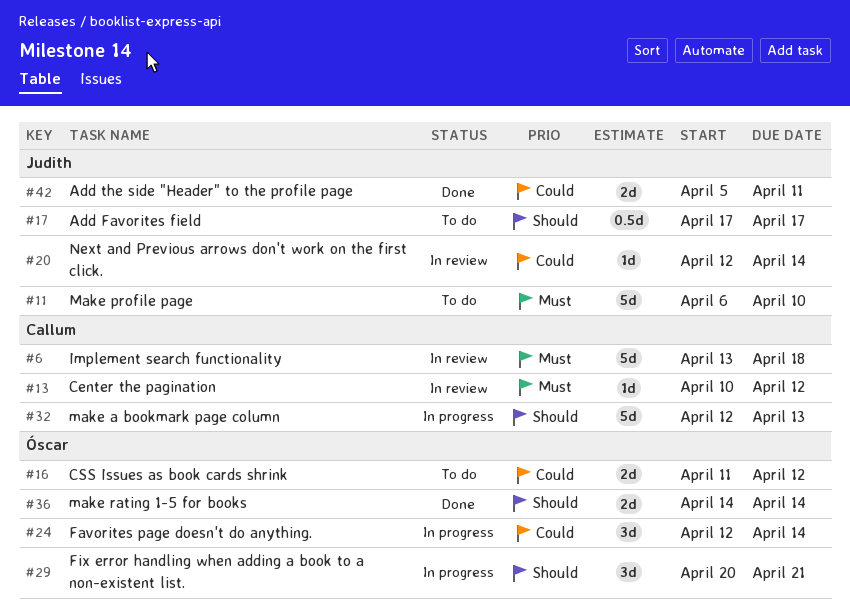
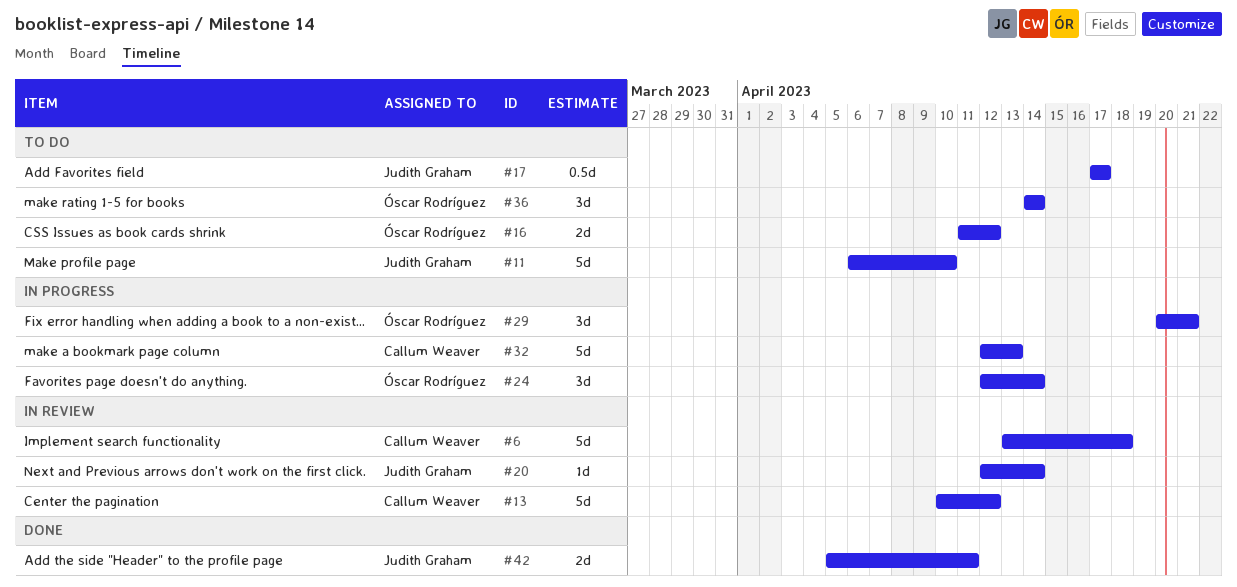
#13, estimate: 1d -> 5d
#36, status: Done -> To do
#36, estimate: 2d -> 3d

